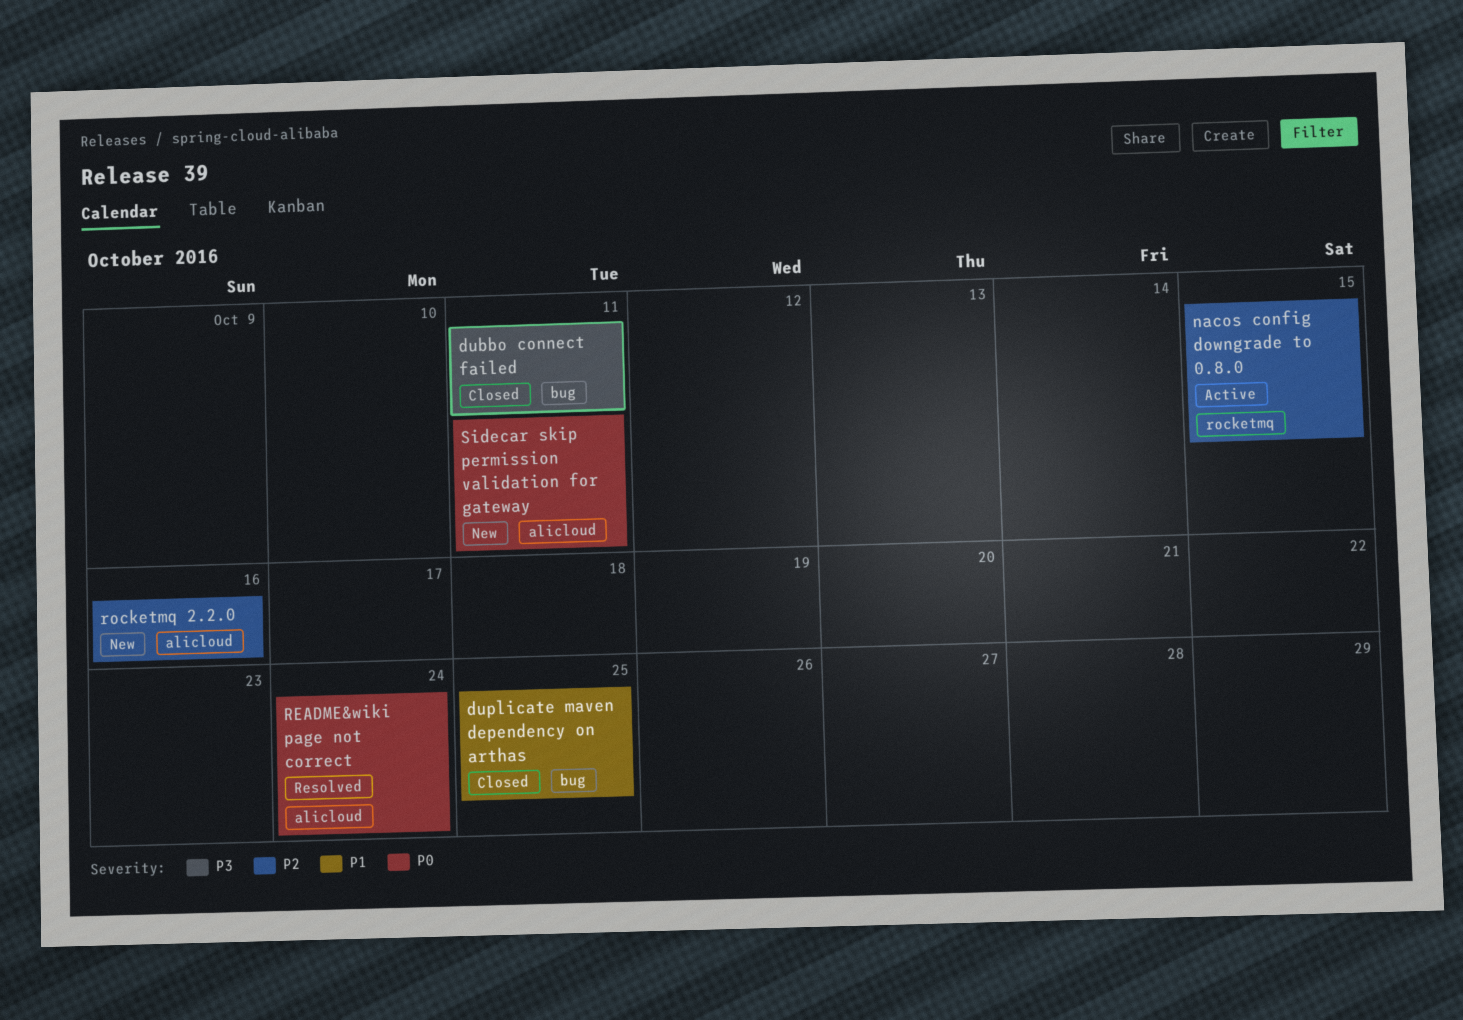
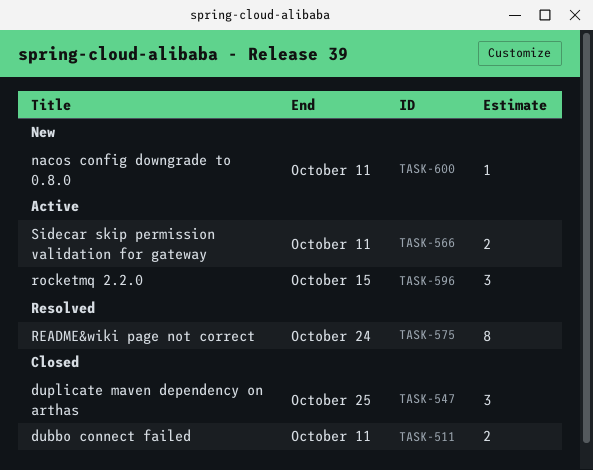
nacos config downgrade to 0.8.0, status: Active -> New
nacos config downgrade to 0.8.0, due: Oct 15 -> Oct 11
rocketmq 2.2.0, status: New -> Active
rocketmq 2.2.0, due: Oct 16 -> Oct 15
Sidecar skip permission validation for gateway, status: New -> Active

